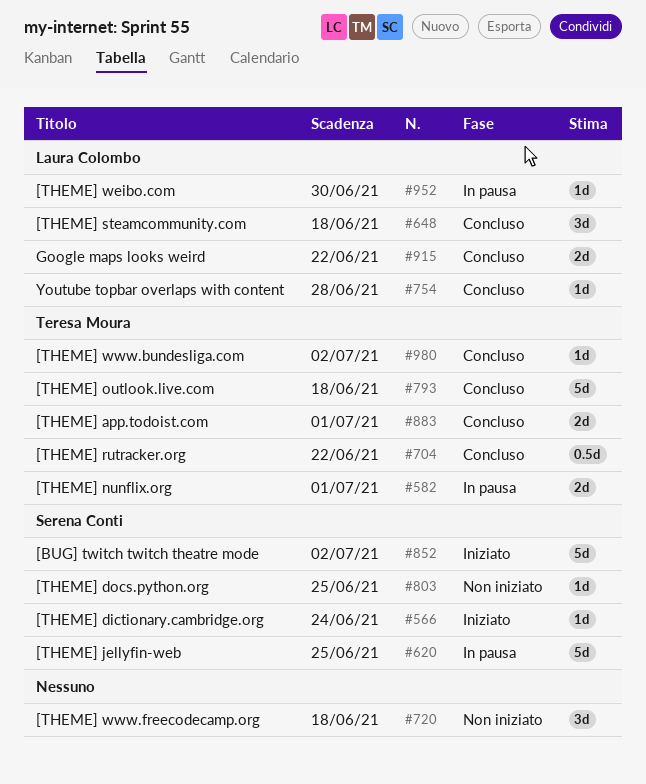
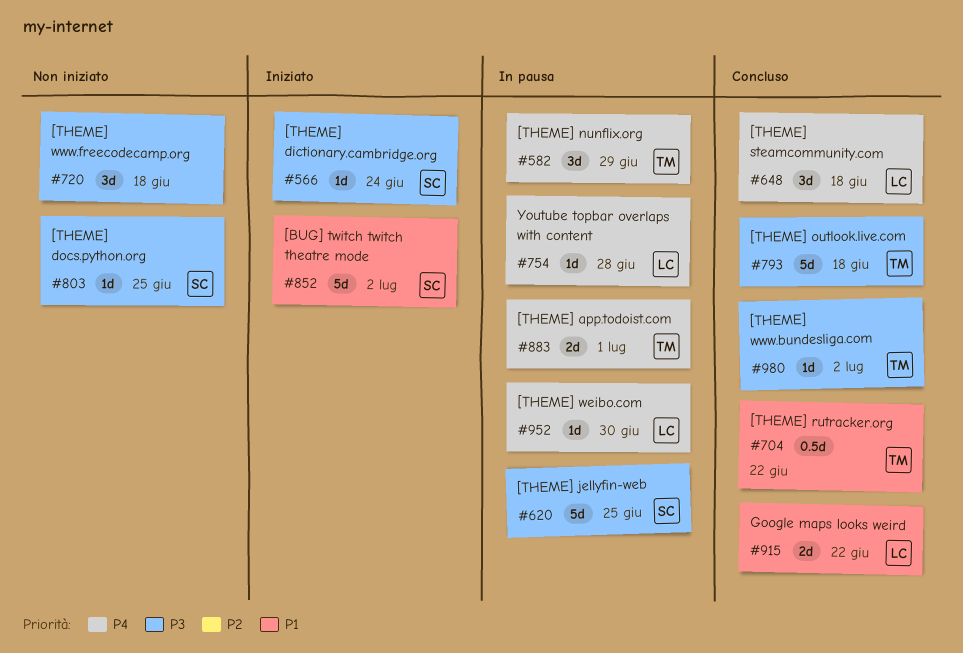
#582, estimate: 2d -> 3d
#582, due: Jul 1 -> Jun 29
#754, status: Concluso -> In pausa
#883, status: Concluso -> In pausa

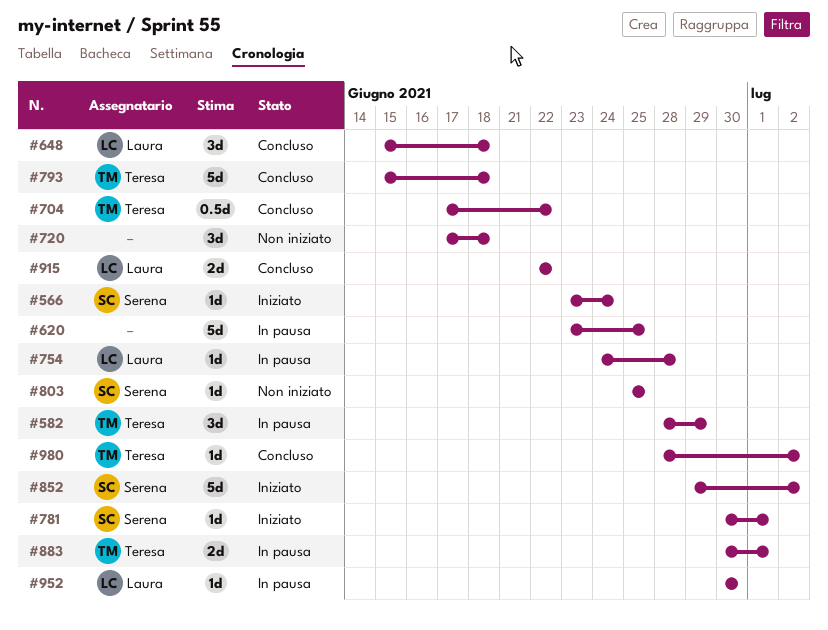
#620, owner: Serena -> none
#781: none -> present

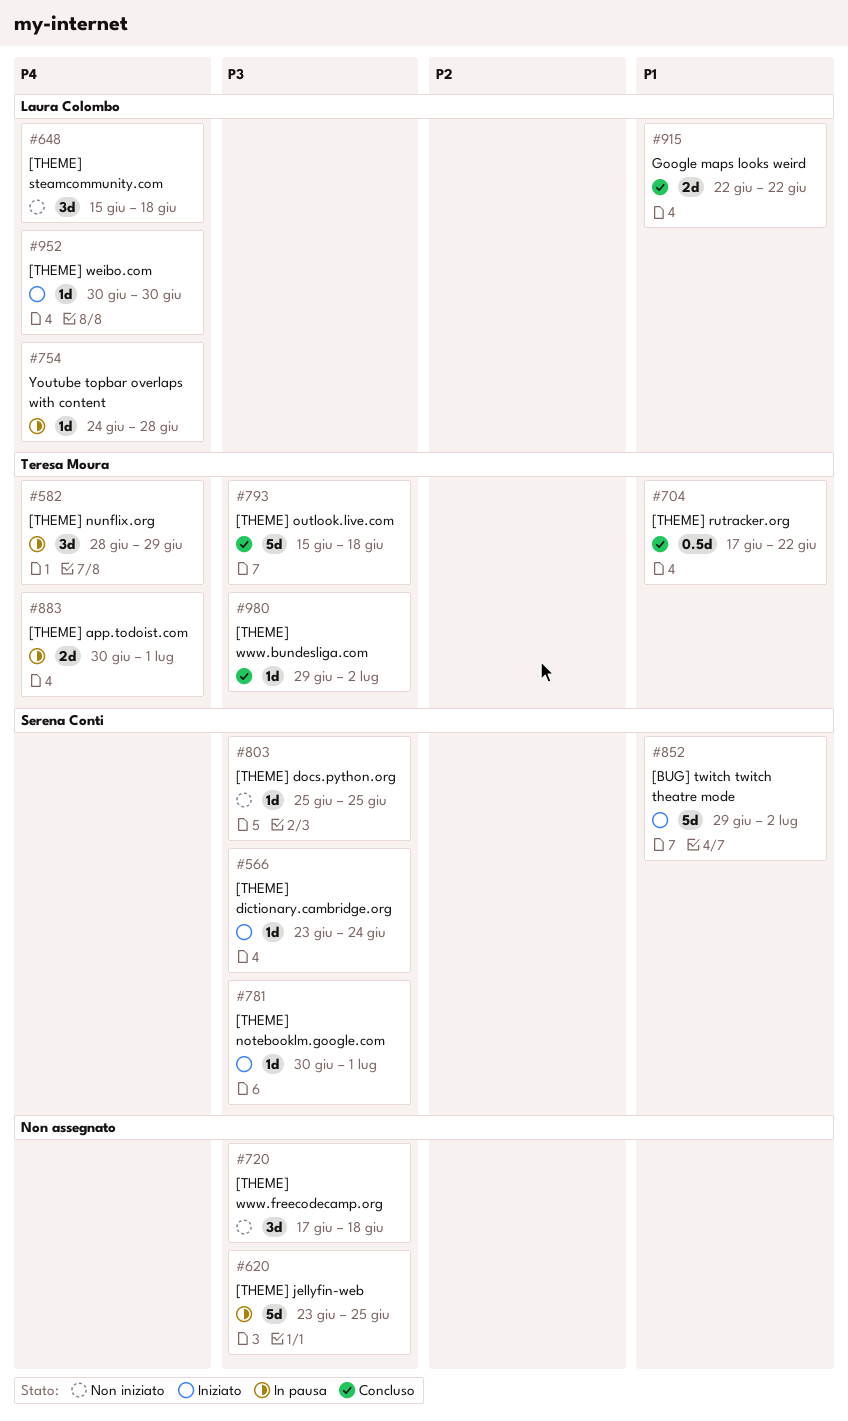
#648, status: Concluso -> Non iniziato
#952, status: In pausa -> Iniziato
#980, start: Jun 28 -> Jun 29

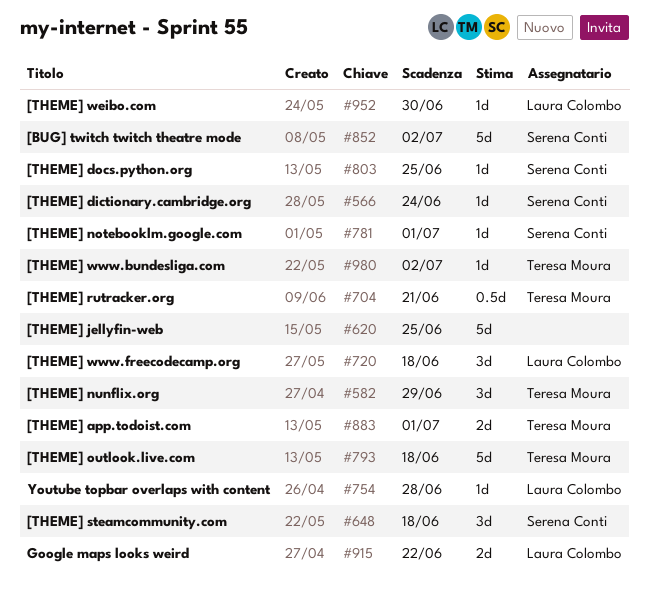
#648, owner: Laura Colombo -> Serena Conti
#704, due: Jun 22 -> Jun 21
#720, owner: none -> Laura Colombo

